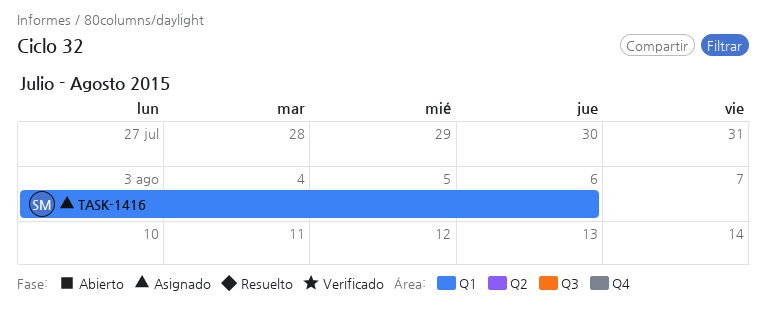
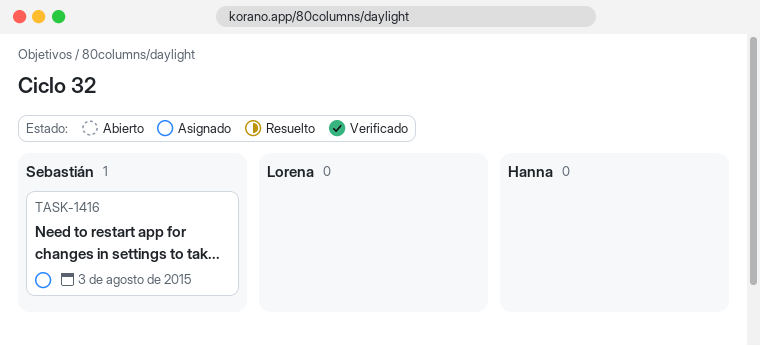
TASK-1416, due: Aug 6 -> Aug 3

